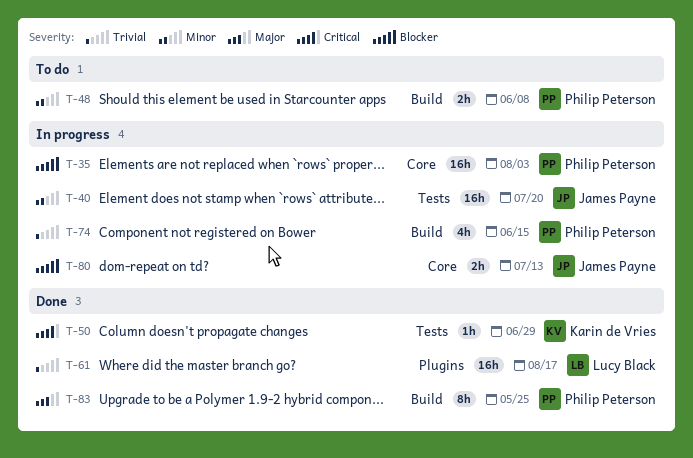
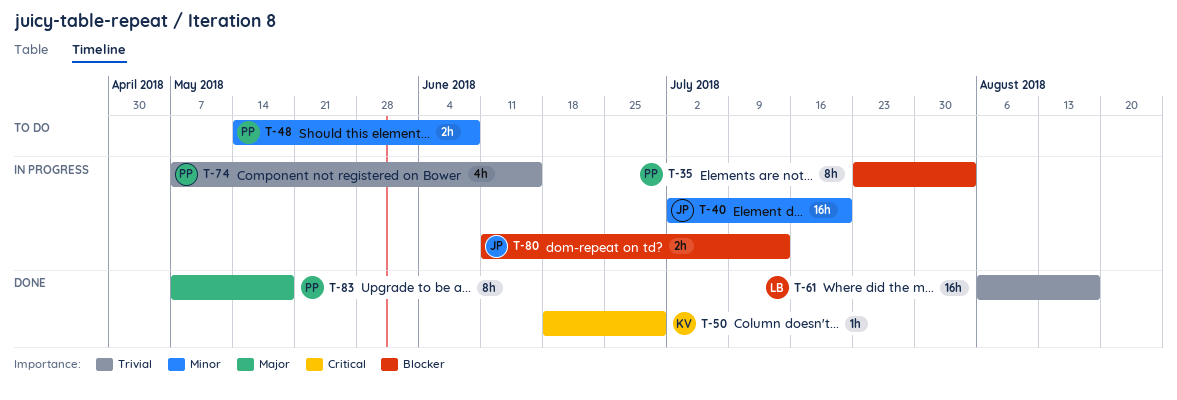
T-35, estimate: 16h -> 8h
T-83, due: May 25 -> May 18

